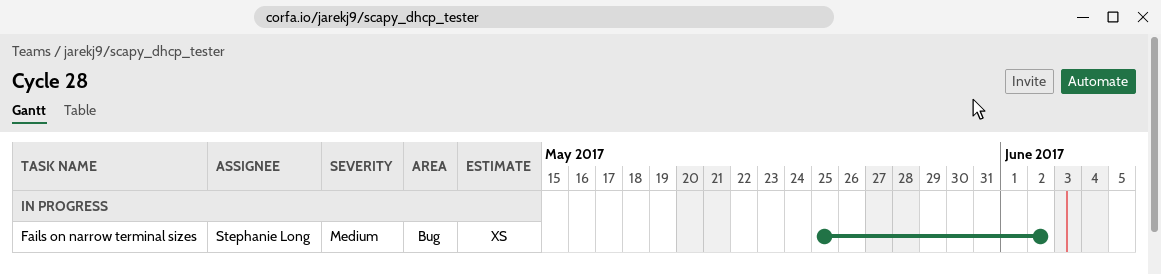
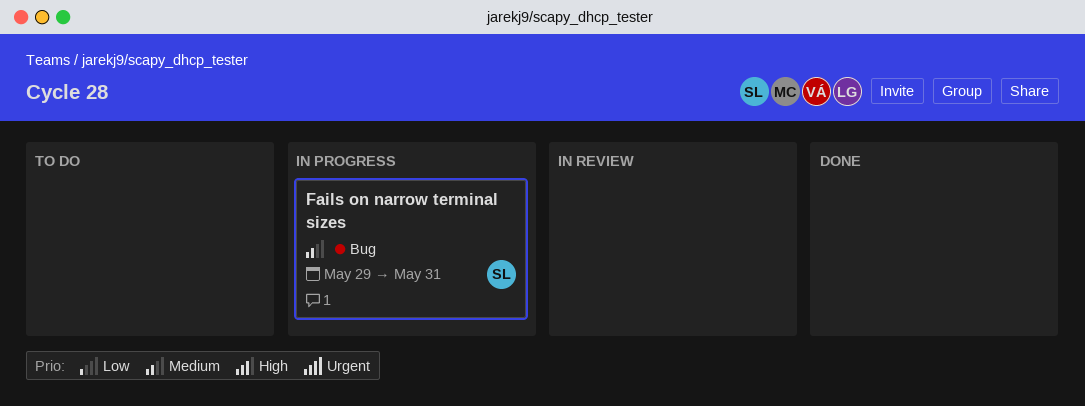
Fails on narrow terminal sizes, start: May 25 -> May 29
Fails on narrow terminal sizes, due: Jun 2 -> May 31

